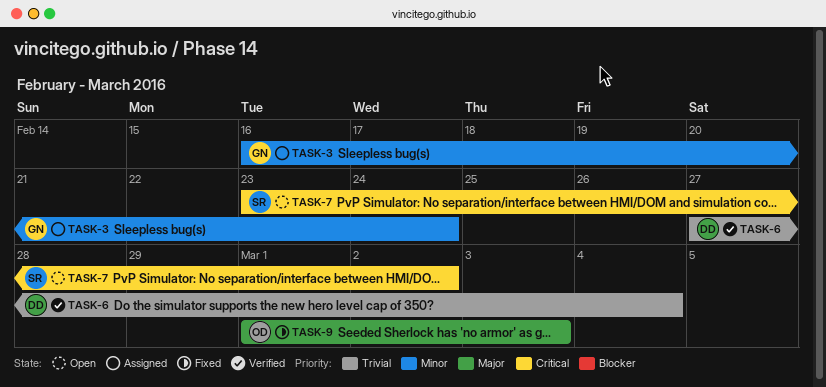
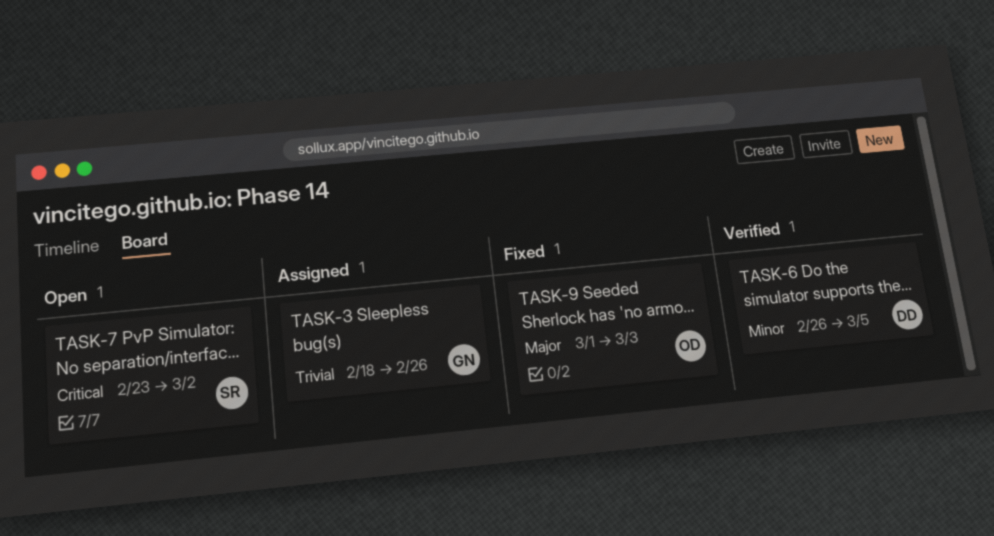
TASK-3, priority: Minor -> Trivial
TASK-3, start: Feb 16 -> Feb 18
TASK-3, due: Feb 24 -> Feb 26
TASK-6, priority: Trivial -> Minor
TASK-6, start: Feb 27 -> Feb 26
TASK-6, due: Mar 4 -> Mar 5

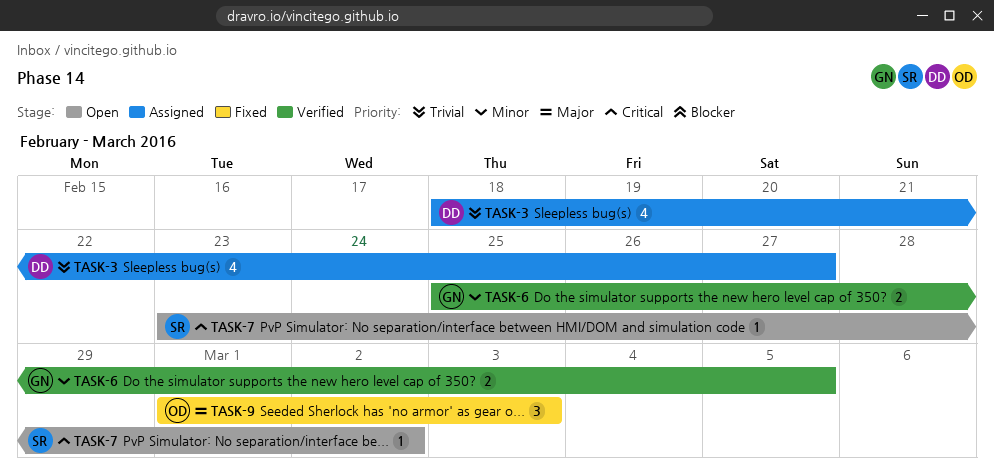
TASK-3, owner: GN -> DD
TASK-3, due: Feb 26 -> Feb 27
TASK-6, owner: DD -> GN
TASK-6, start: Feb 26 -> Feb 25

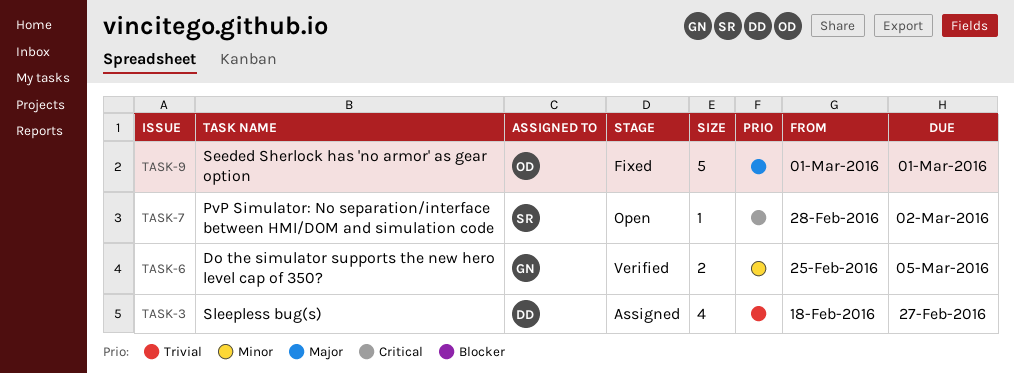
TASK-7, start: Feb 23 -> Feb 28
TASK-9, estimate: 3 -> 5
TASK-9, due: Mar 3 -> Mar 1

